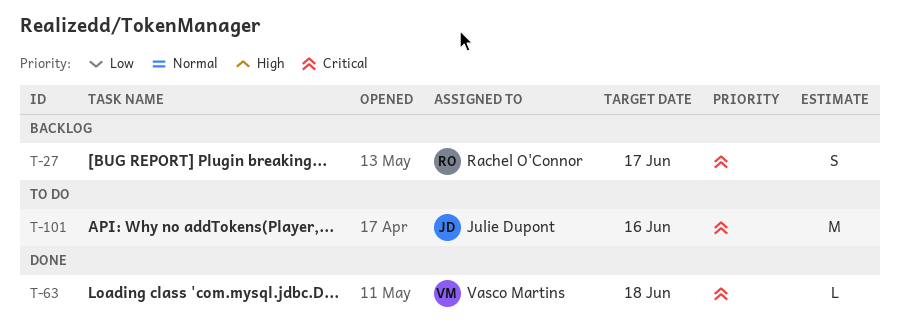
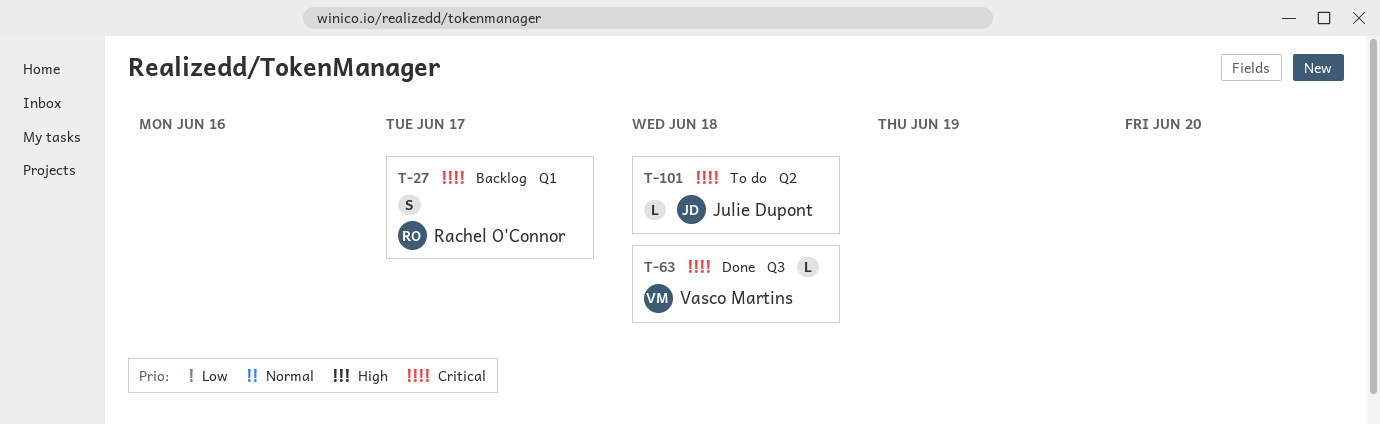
T-101, estimate: M -> L
T-101, due: Jun 16 -> Jun 18

